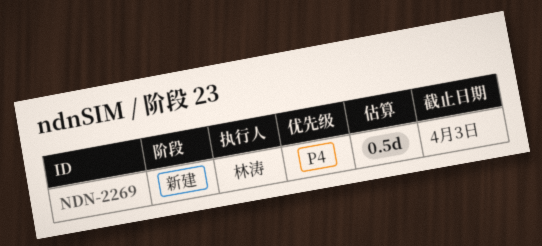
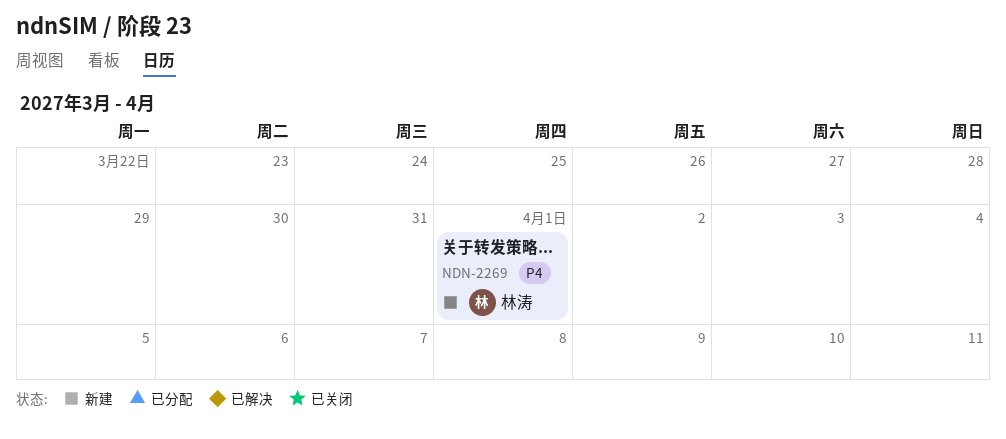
NDN-2269, due: Apr 3 -> Apr 1

